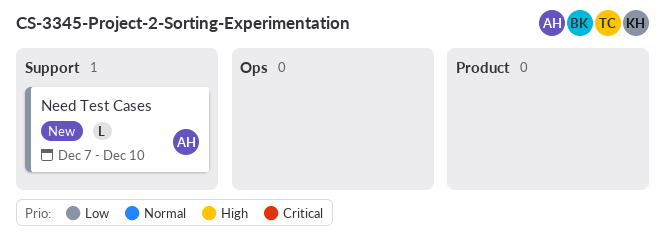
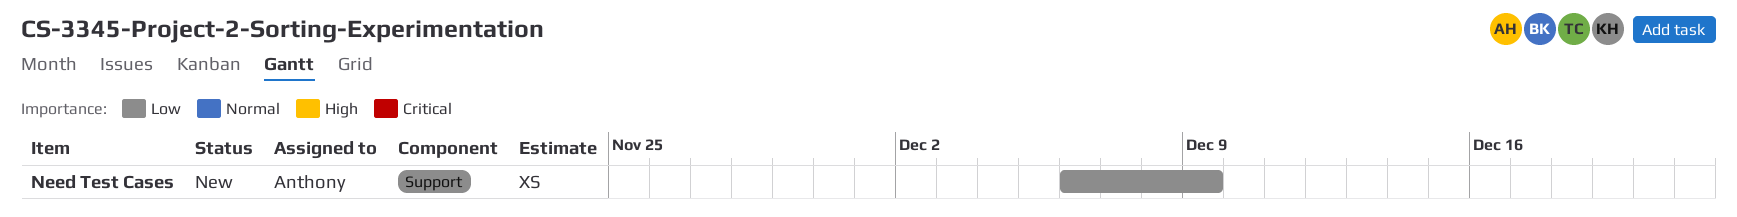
Need Test Cases, estimate: L -> XS
Need Test Cases, start: Dec 7 -> Dec 6
Need Test Cases, due: Dec 10 -> Dec 9

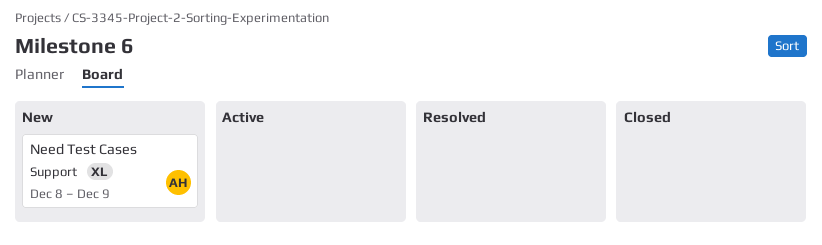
Need Test Cases, estimate: XS -> XL
Need Test Cases, start: Dec 6 -> Dec 8

